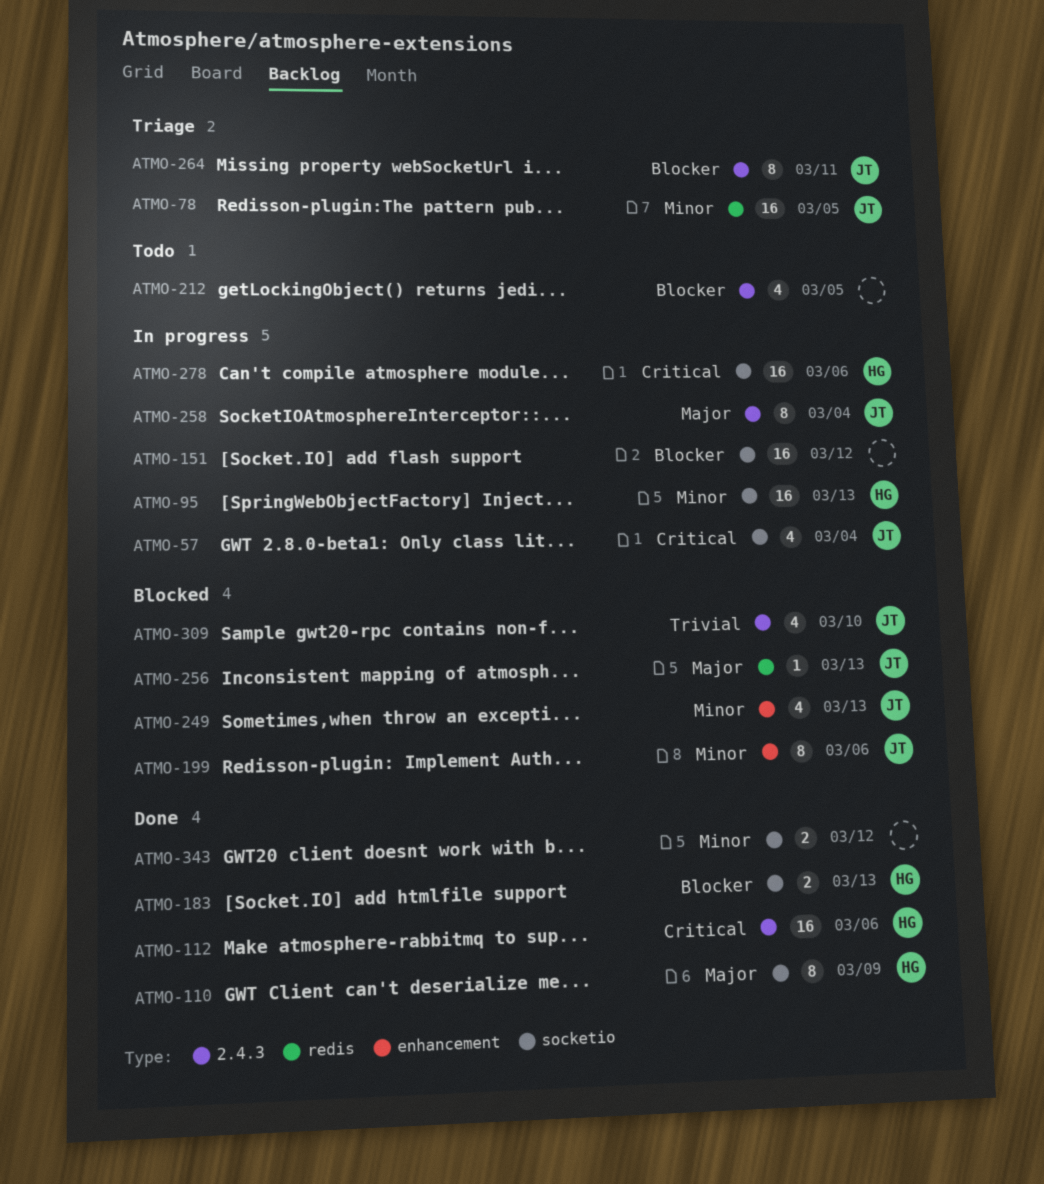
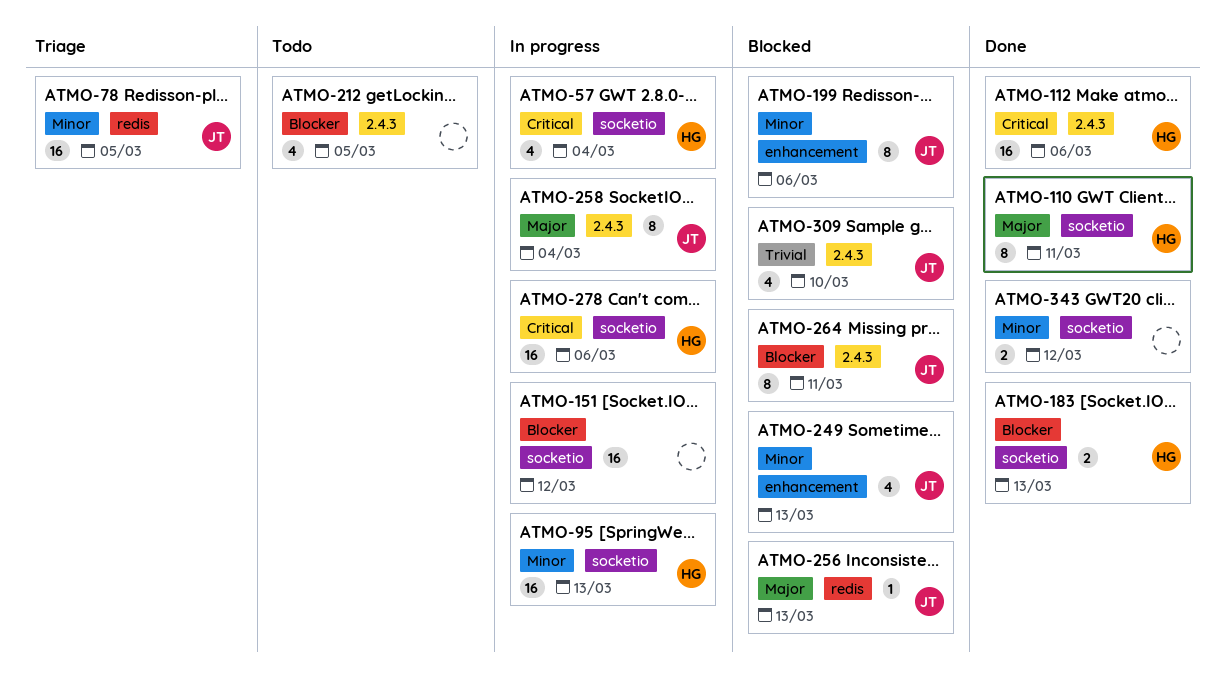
ATMO-57, owner: JT -> HG
ATMO-110, due: Mar 9 -> Mar 11
ATMO-264, status: Triage -> Blocked

